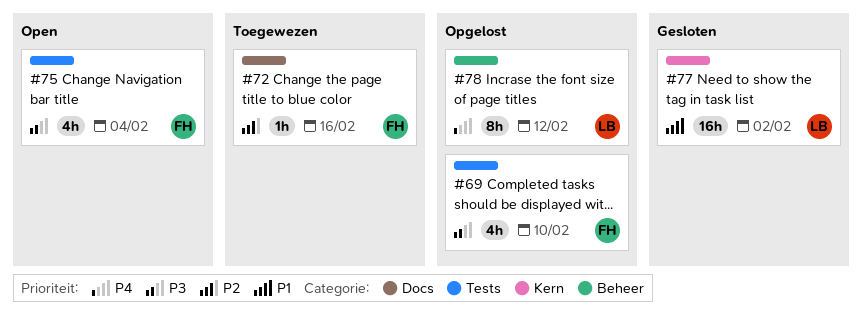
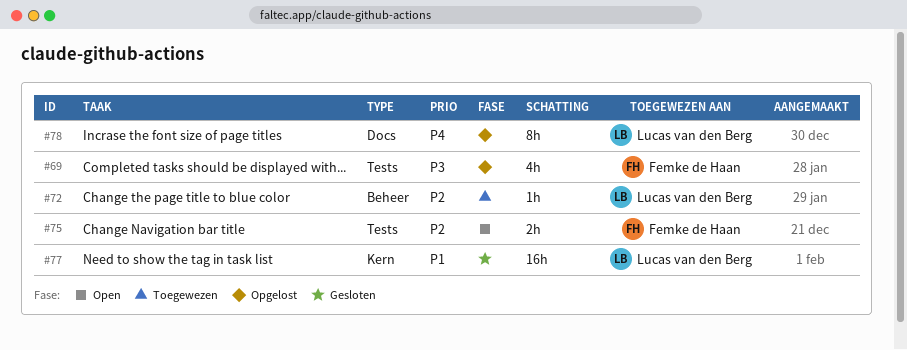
#72, owner: Femke de Haan -> Lucas van den Berg
#72, label: Docs -> Beheer
#75, priority: P3 -> P2
#75, estimate: 4h -> 2h
#78, label: Beheer -> Docs

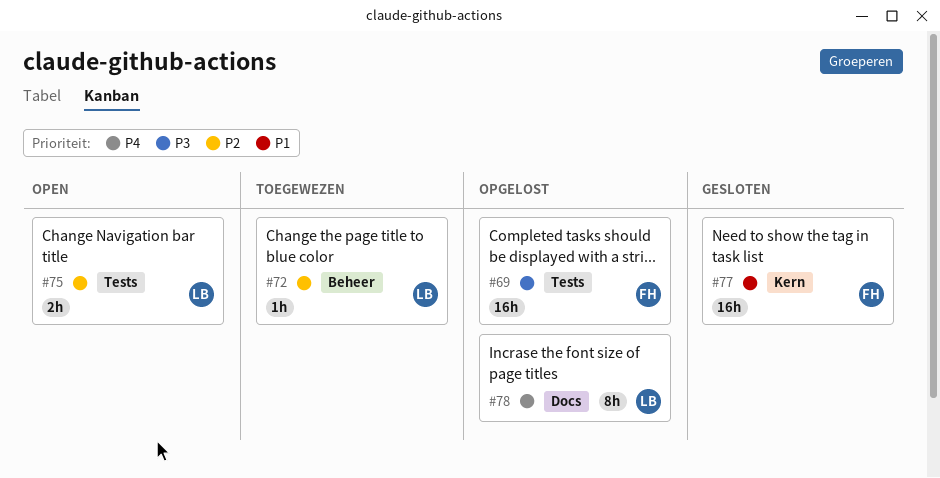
#69, estimate: 4h -> 16h
#75, owner: Femke de Haan -> Lucas van den Berg
#77, owner: Lucas van den Berg -> Femke de Haan

